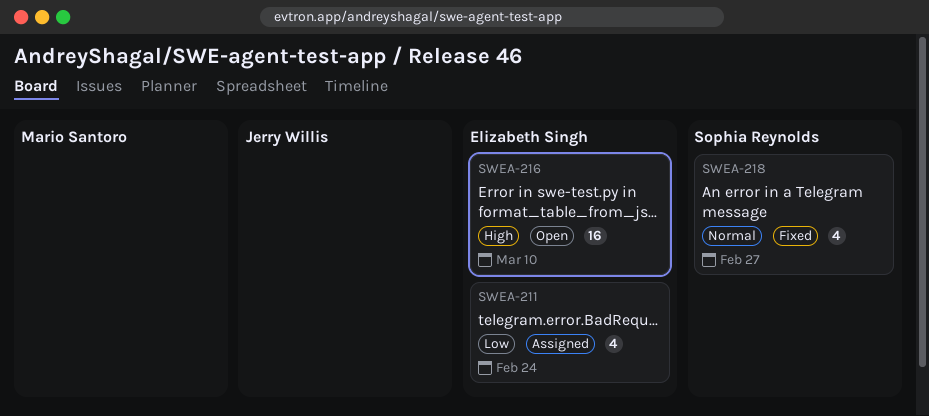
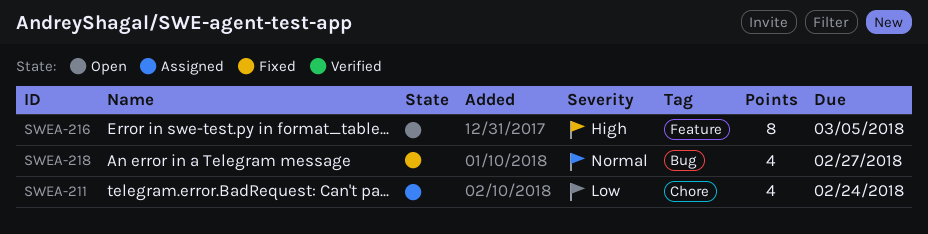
SWEA-216, estimate: 16 -> 8
SWEA-216, due: Mar 10 -> Mar 5

